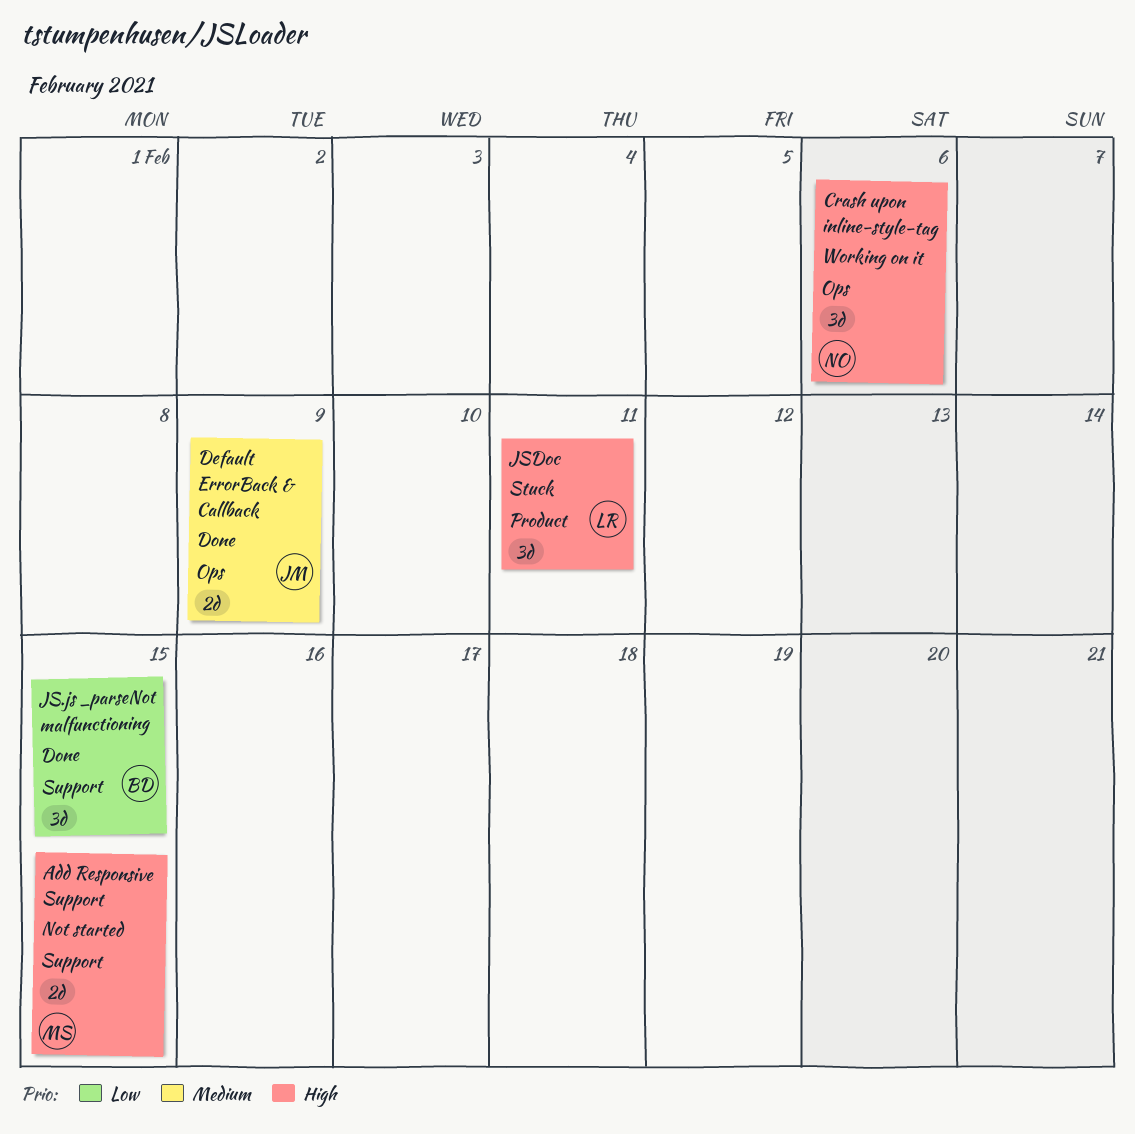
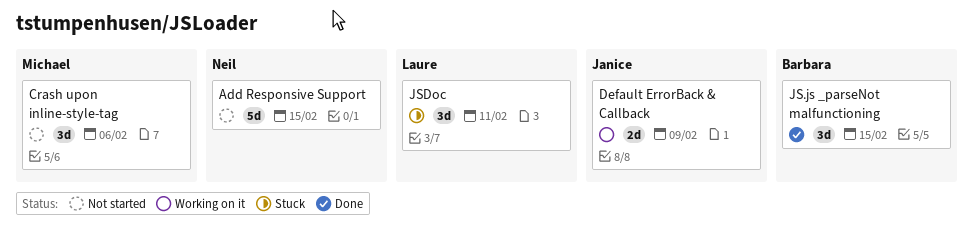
Add Responsive Support, owner: Michael -> Neil
Add Responsive Support, estimate: 2d -> 5d
Crash upon inline-style-tag, status: Working on it -> Not started
Crash upon inline-style-tag, owner: Neil -> Michael
Default ErrorBack & Callback, status: Done -> Working on it

